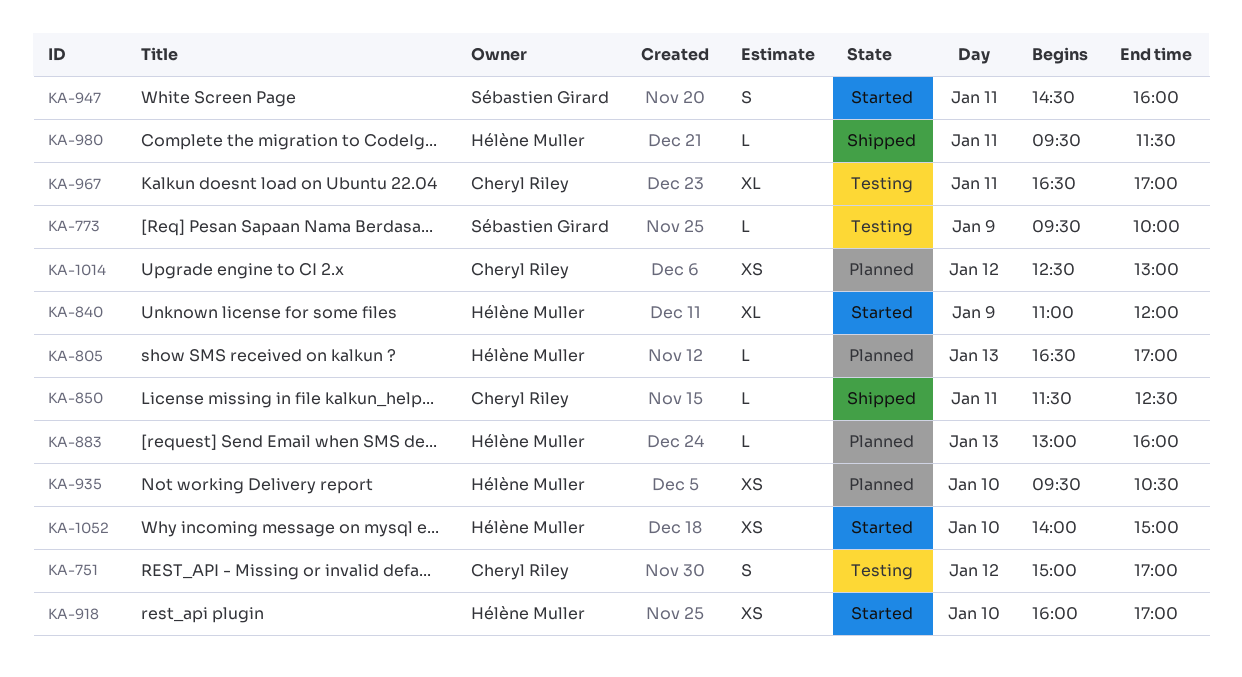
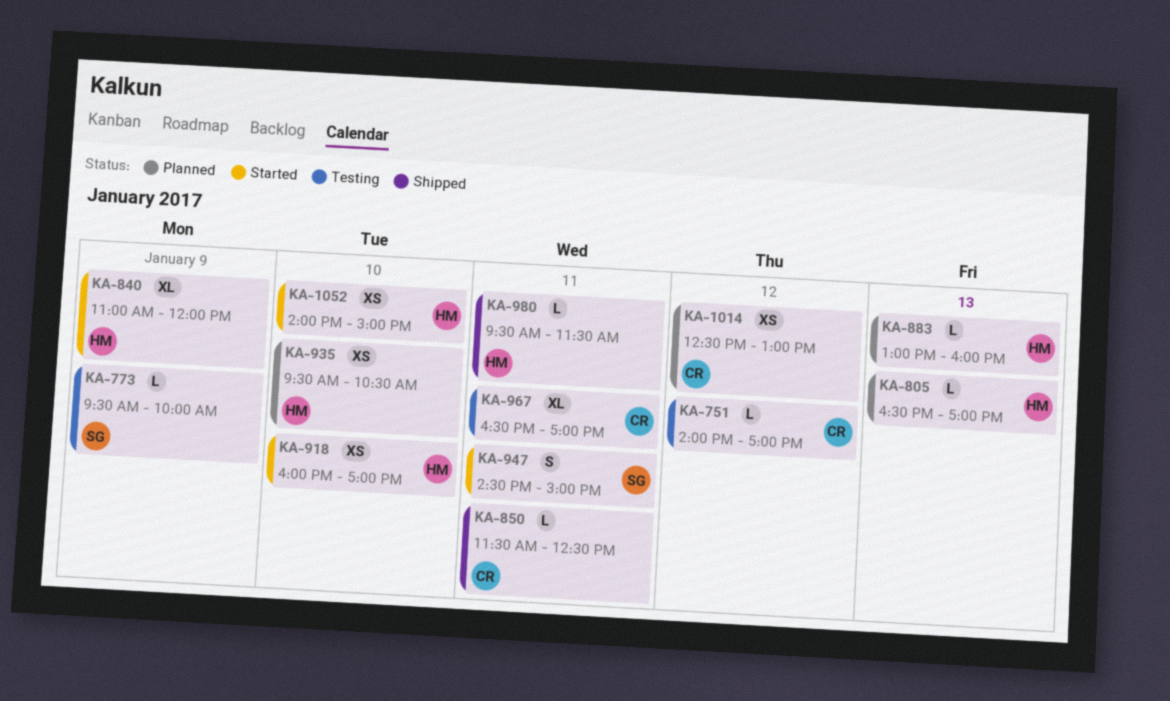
KA-751, estimate: S -> L
KA-751, begins: 15:00 -> 14:00
KA-947, ends: 16:00 -> 15:00

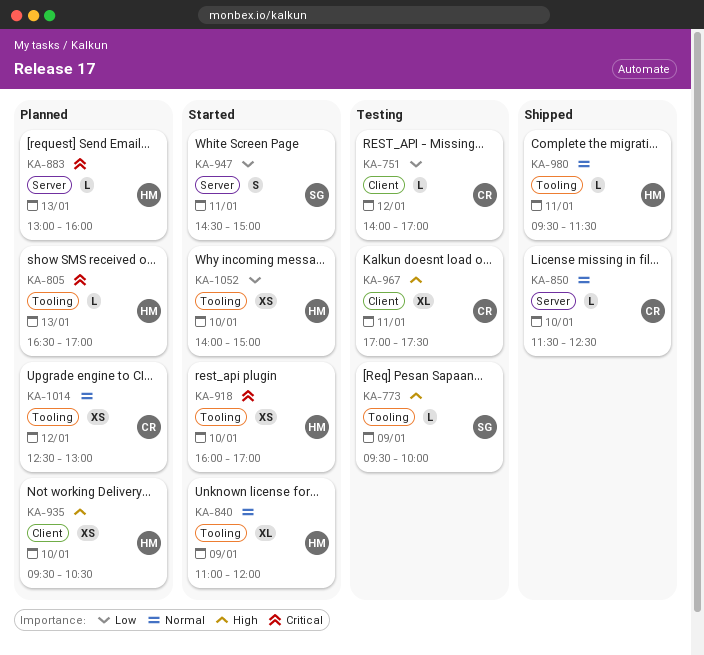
KA-850, day: Jan 11 -> Jan 10
KA-967, begins: 16:30 -> 17:00
KA-967, ends: 17:00 -> 17:30

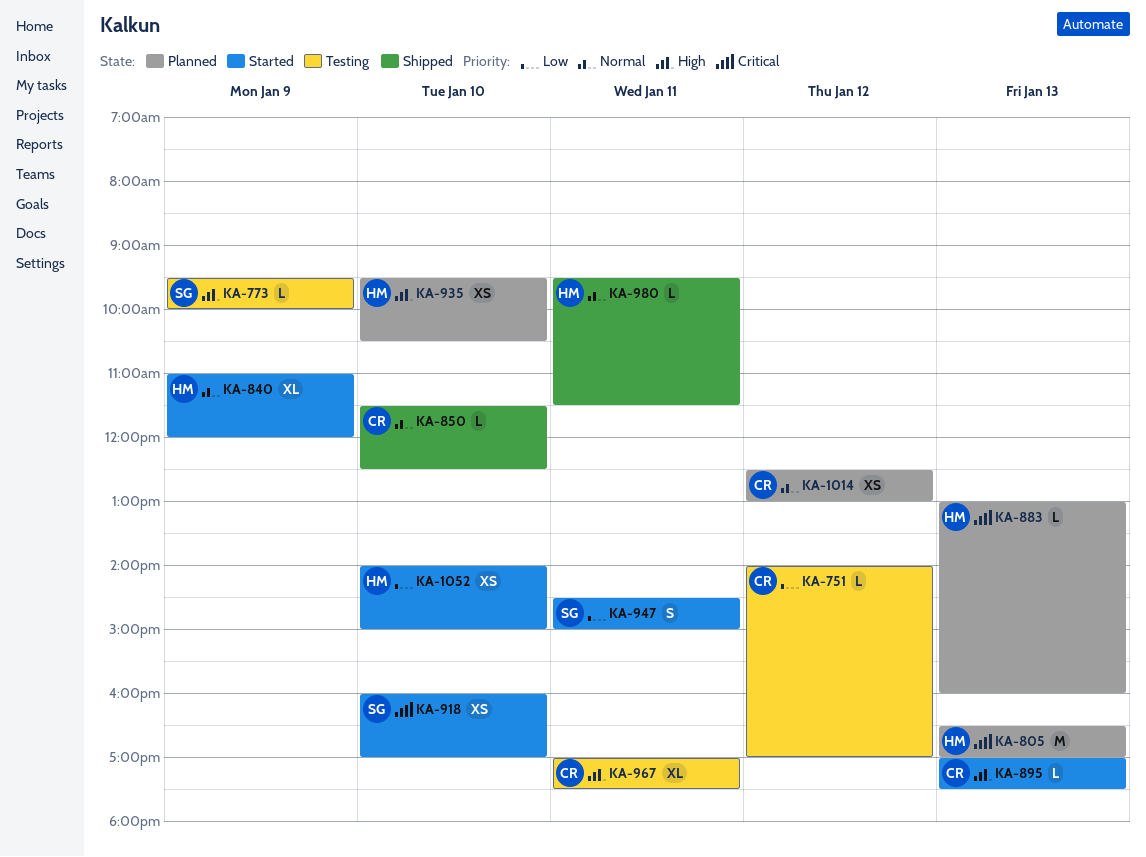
KA-805, estimate: L -> M
KA-895: none -> present
KA-918, owner: HM -> SG

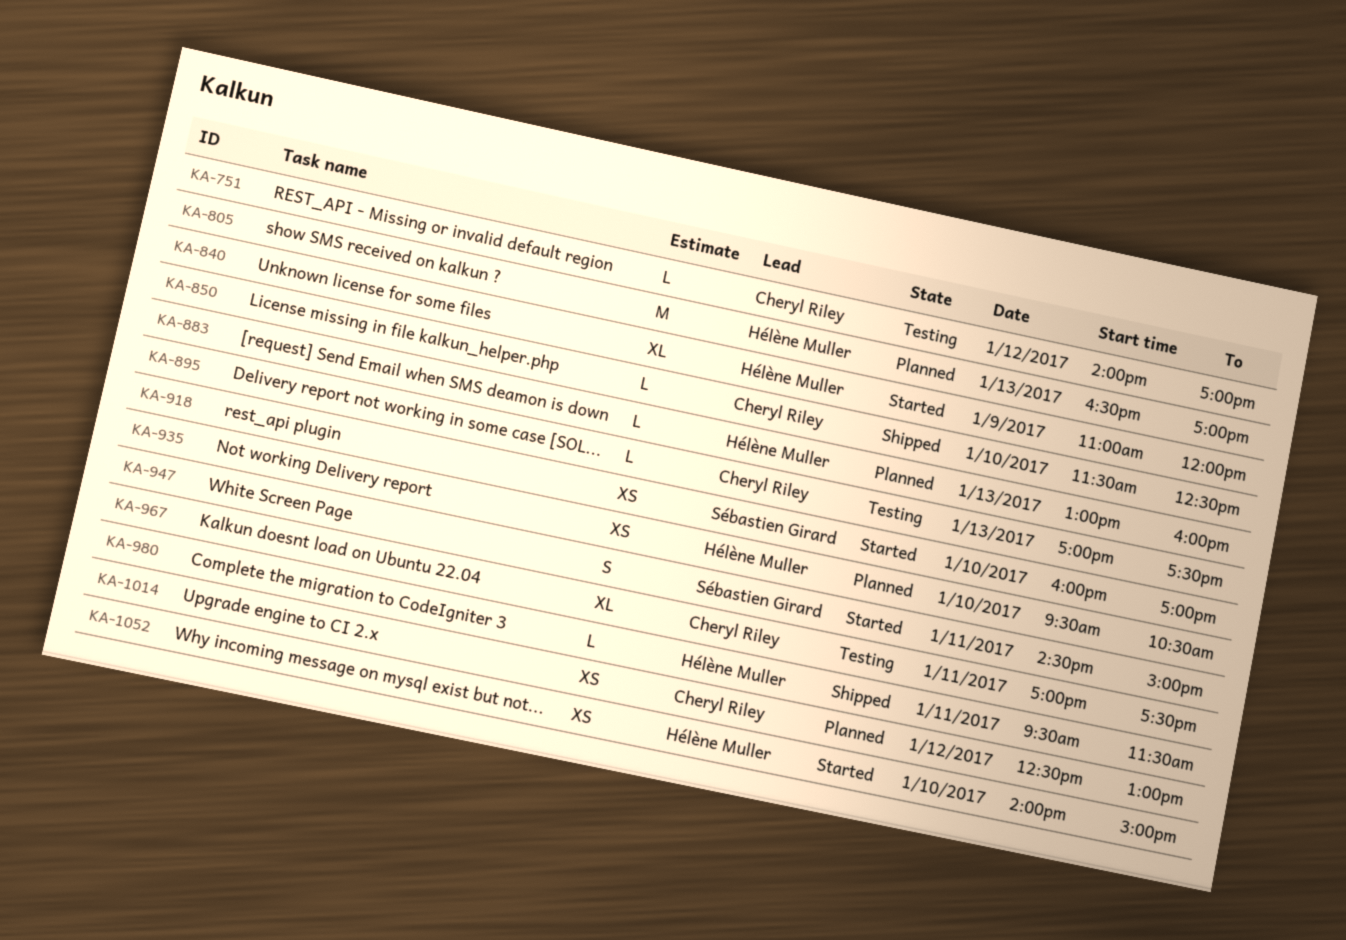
KA-773: present -> none
KA-895, status: Started -> Testing

